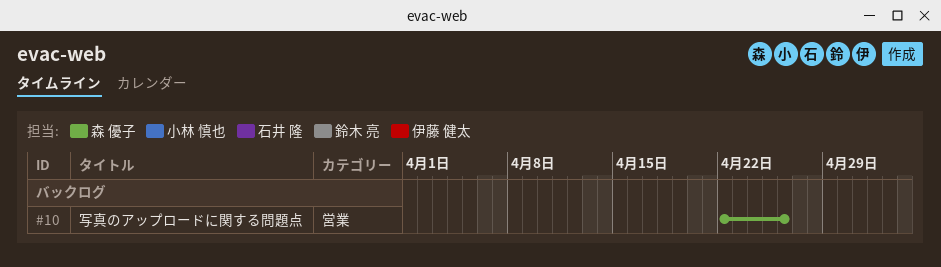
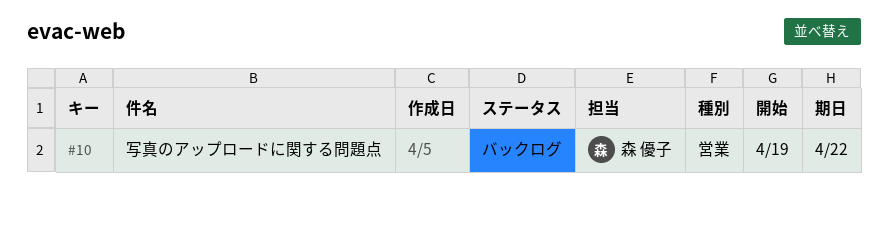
#10, start: Apr 22 -> Apr 19
#10, due: Apr 26 -> Apr 22

